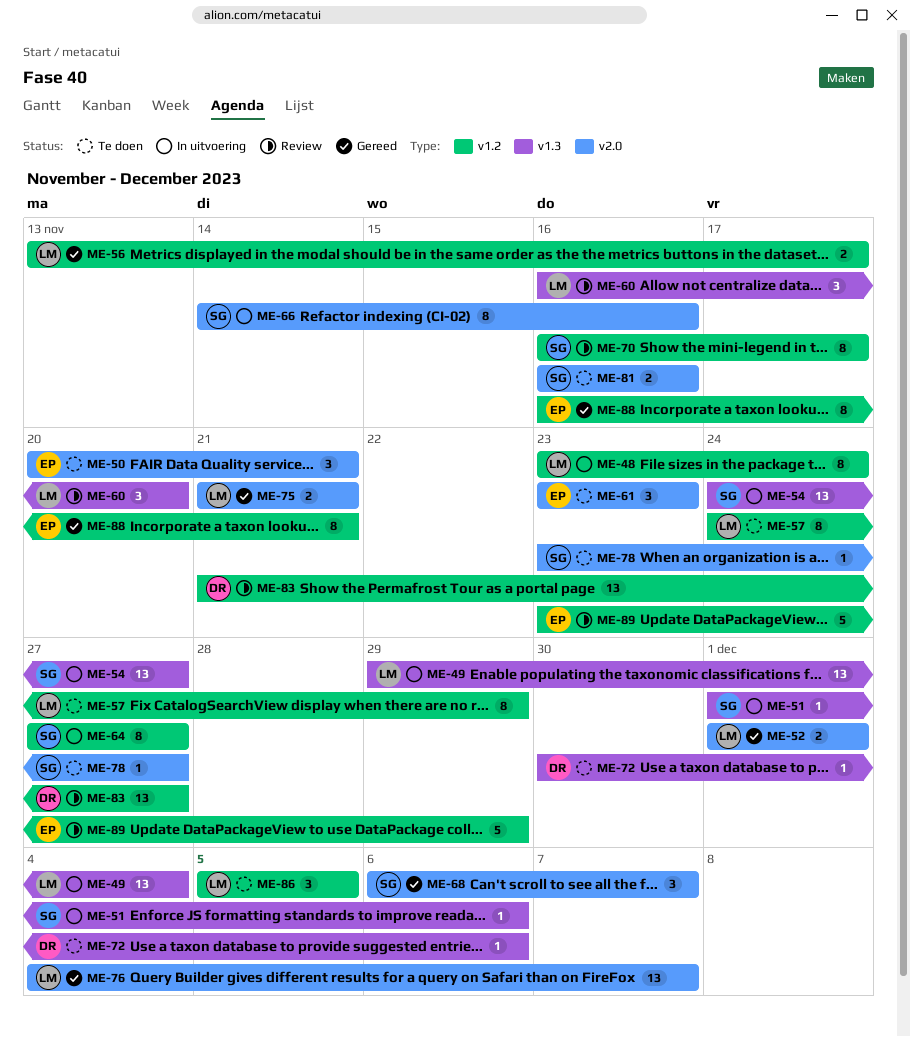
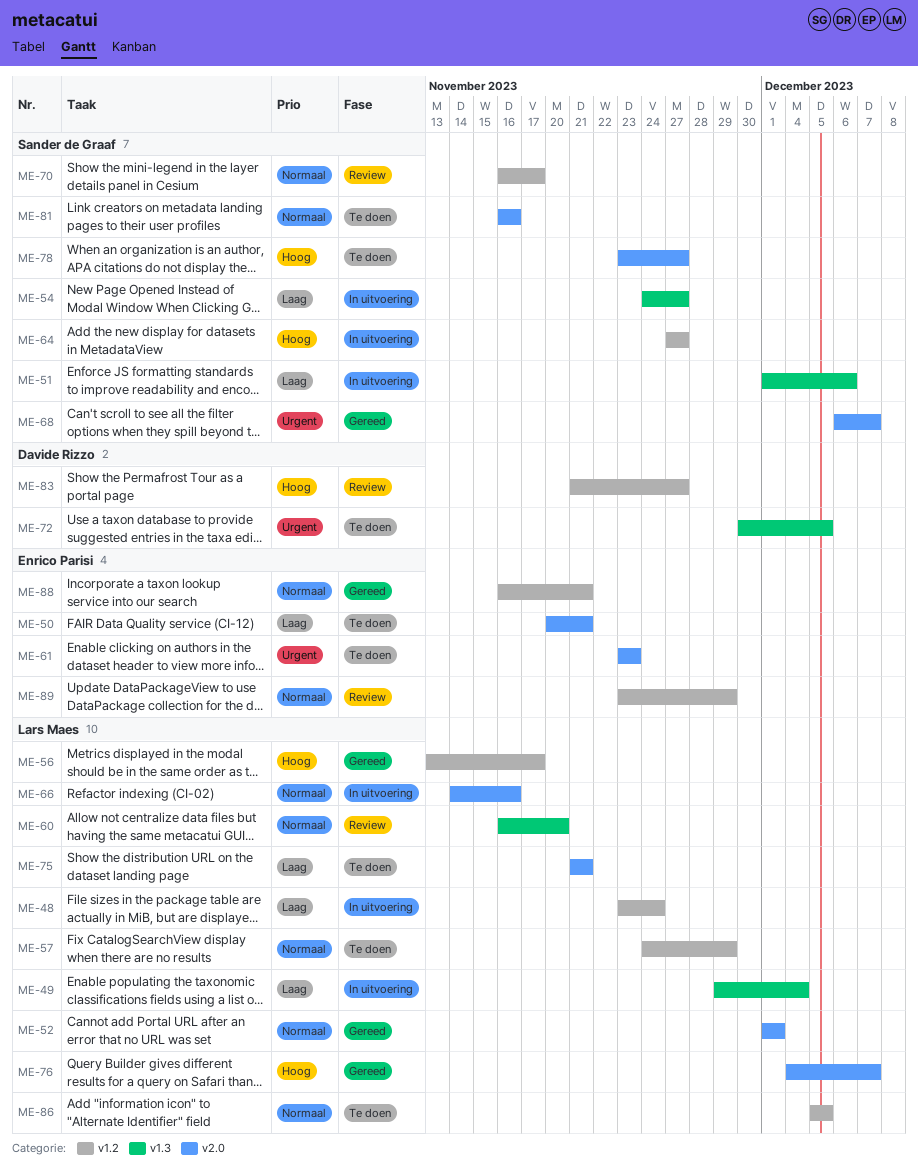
ME-66, owner: Sander de Graaf -> Lars Maes
ME-72, due: Dec 6 -> Dec 5
ME-75, status: Gereed -> Te doen

